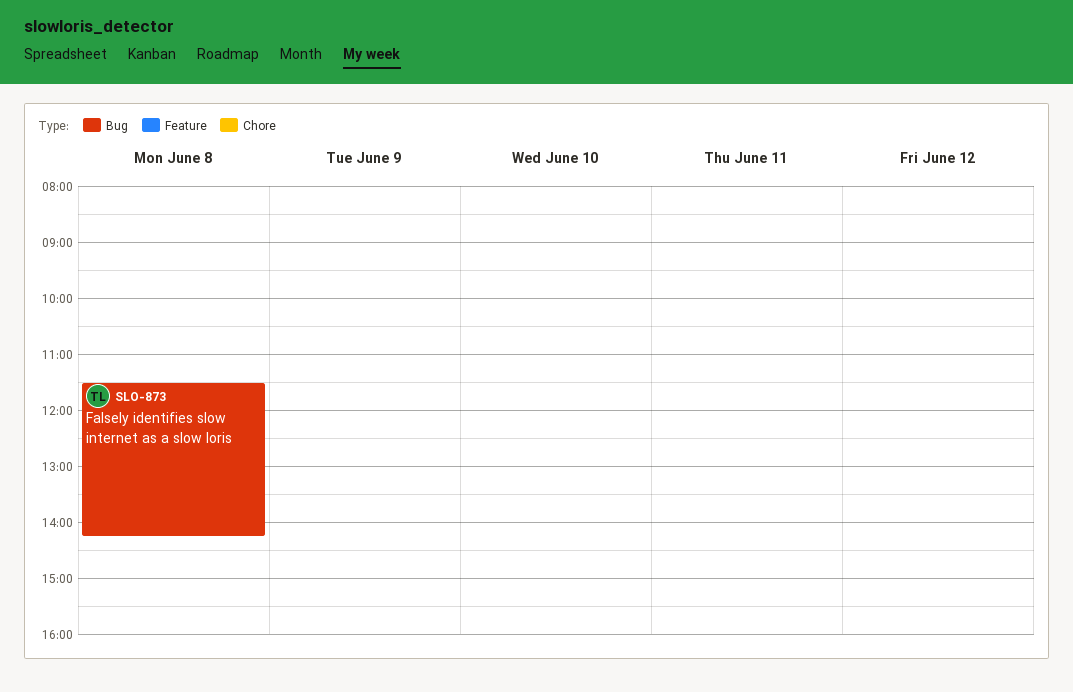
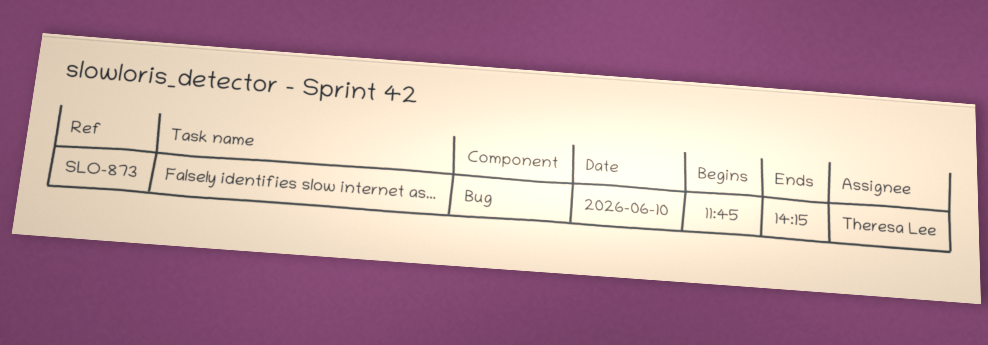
SLO-873, day: Jun 8 -> Jun 10
SLO-873, begins: 11:30 -> 11:45

